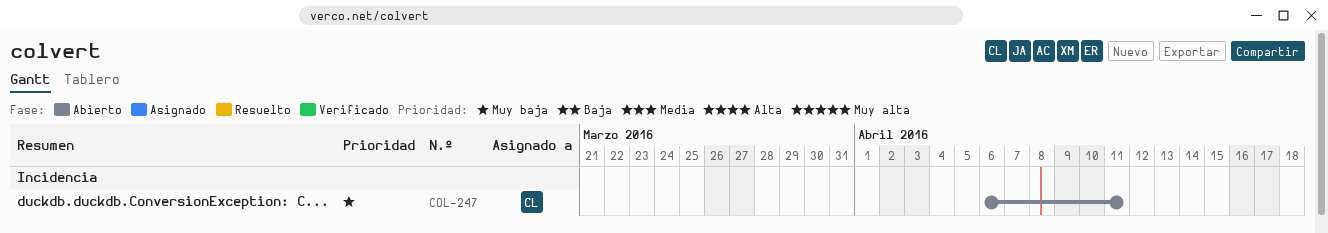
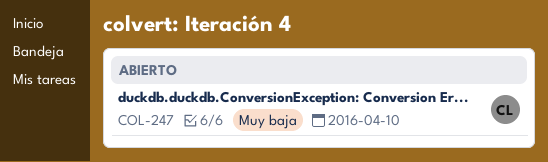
COL-247, due: Apr 11 -> Apr 10

